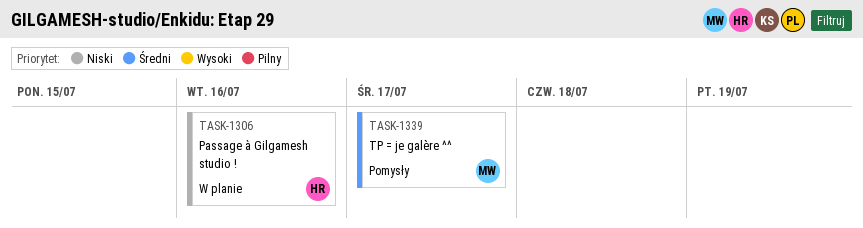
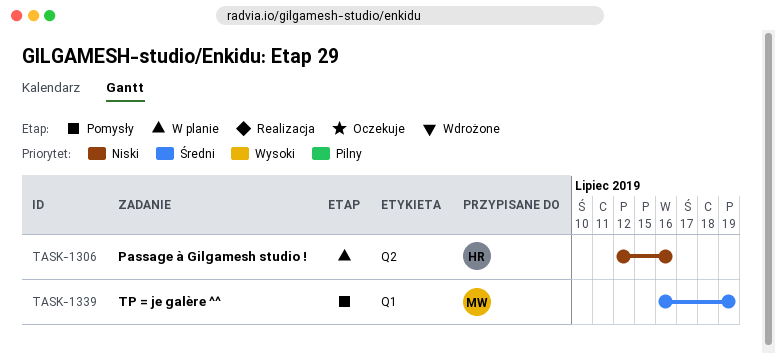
TASK-1339, due: Jul 17 -> Jul 19

